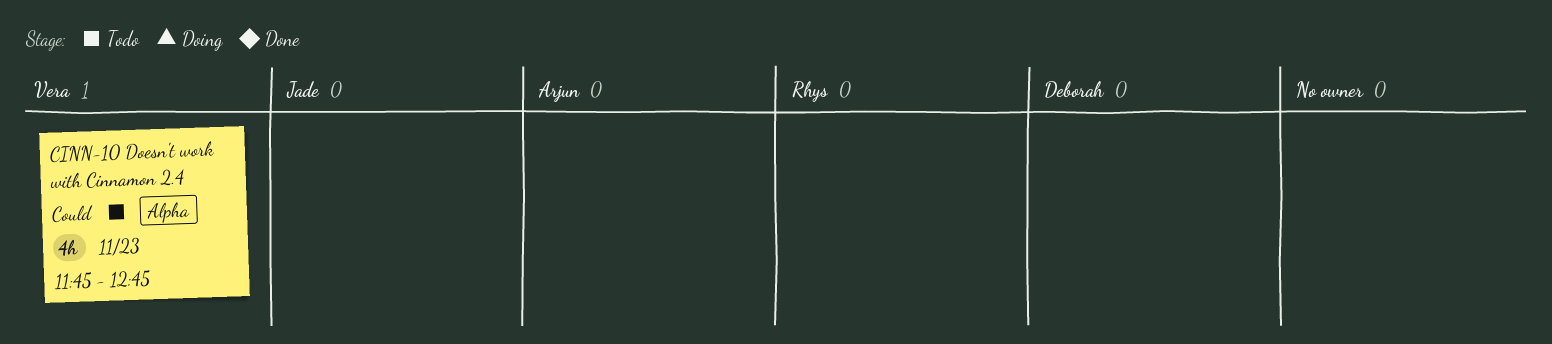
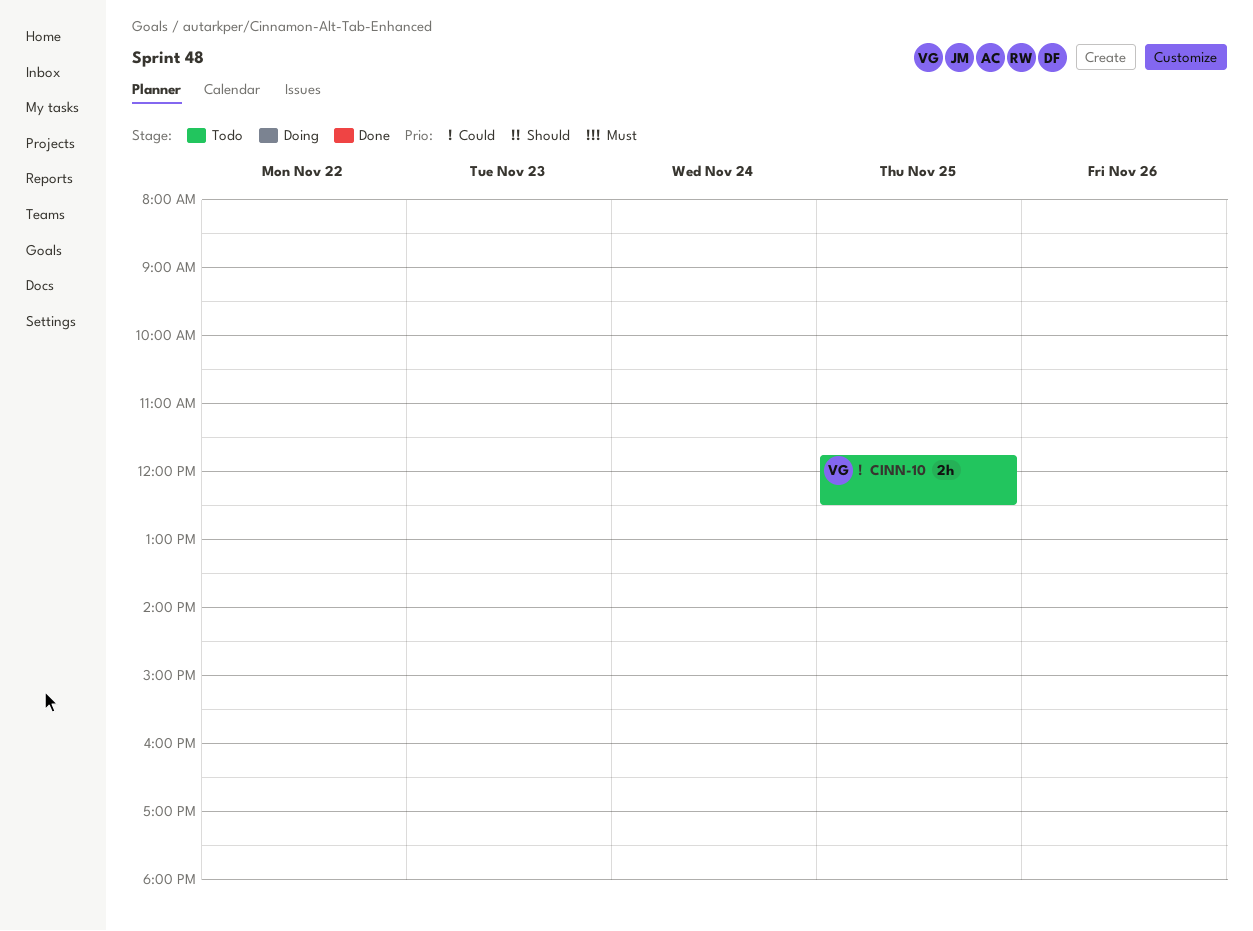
CINN-10, estimate: 4h -> 2h
CINN-10, day: Nov 23 -> Nov 25
CINN-10, ends: 12:45 -> 12:30

